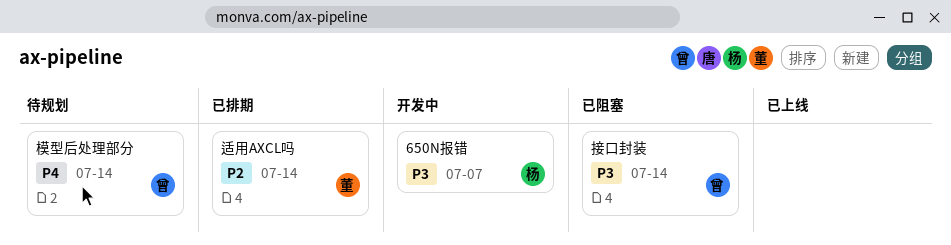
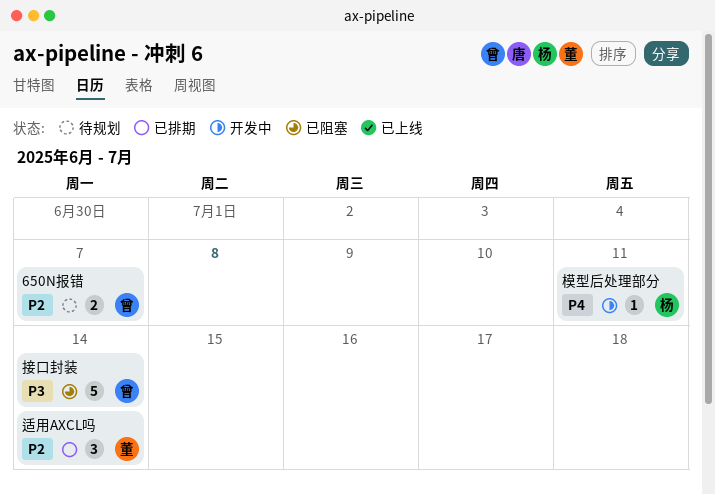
650N报错, status: 开发中 -> 待规划
650N报错, owner: 杨 -> 曾
650N报错, priority: P3 -> P2
模型后处理部分, status: 待规划 -> 开发中
模型后处理部分, owner: 曾 -> 杨
模型后处理部分, due: Jul 14 -> Jul 11

